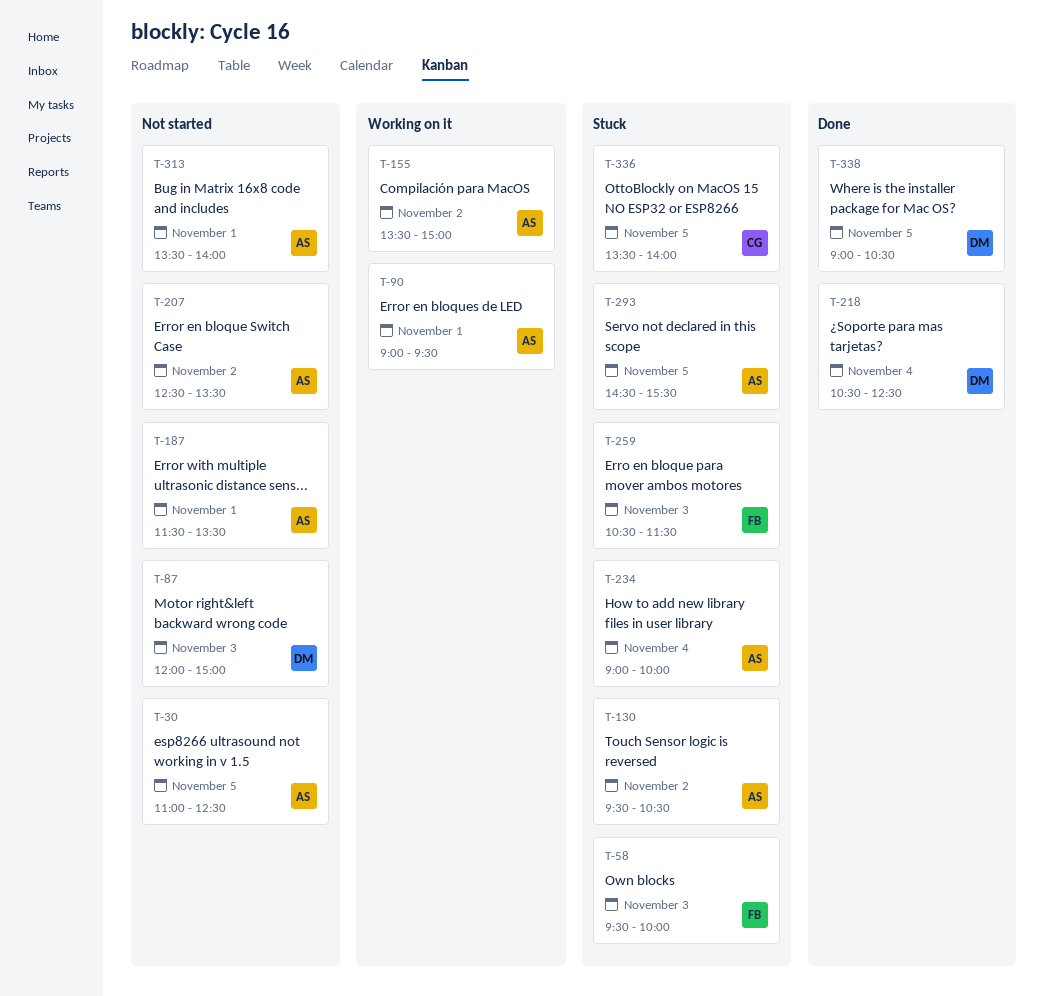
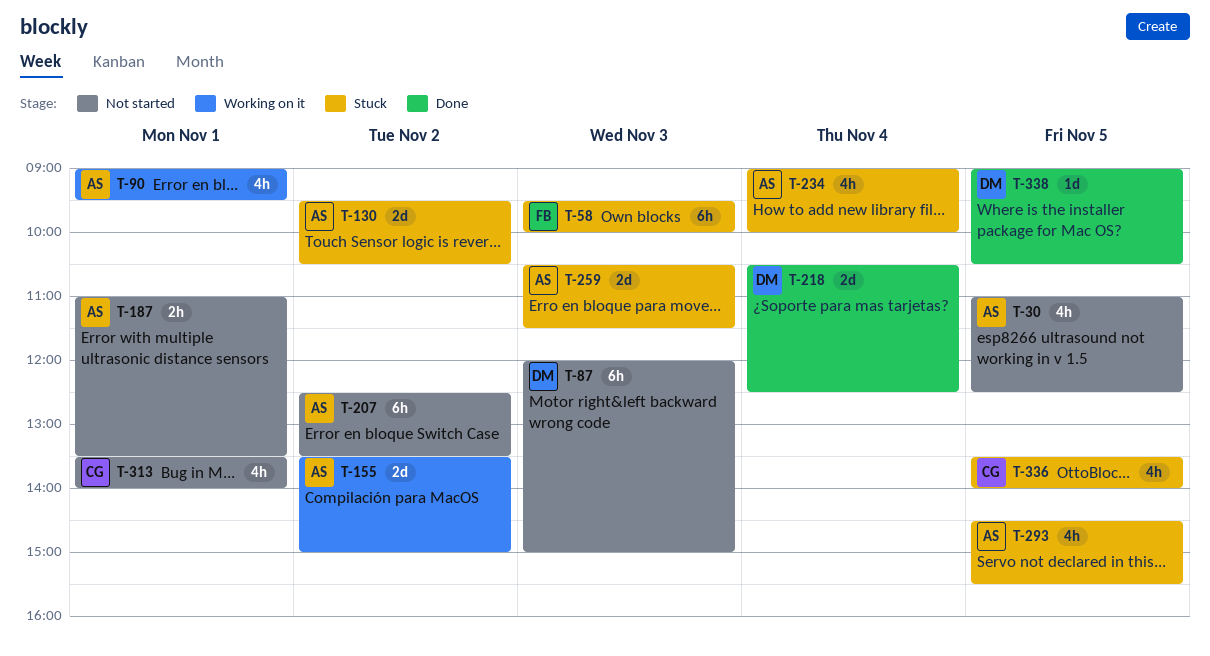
T-187, begins: 11:30 -> 11:00
T-259, owner: FB -> AS
T-313, owner: AS -> CG

